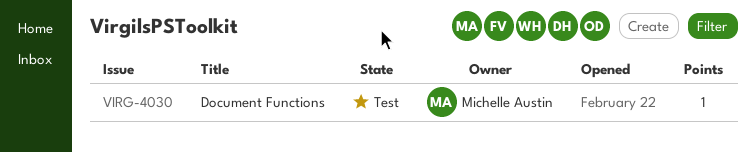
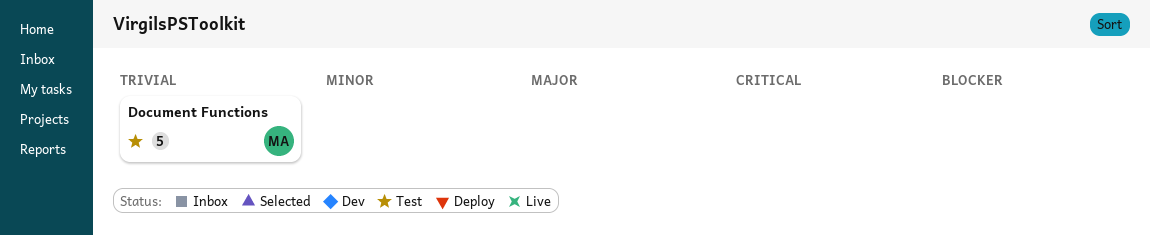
Document Functions, estimate: 1 -> 5

